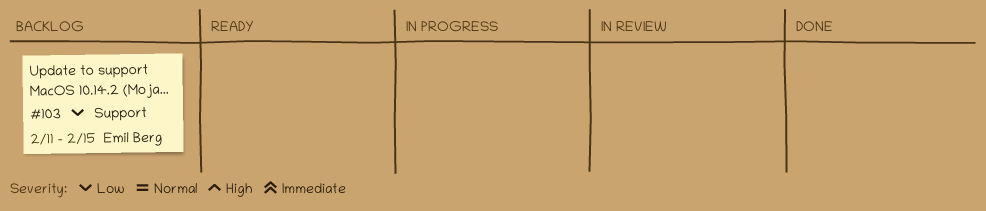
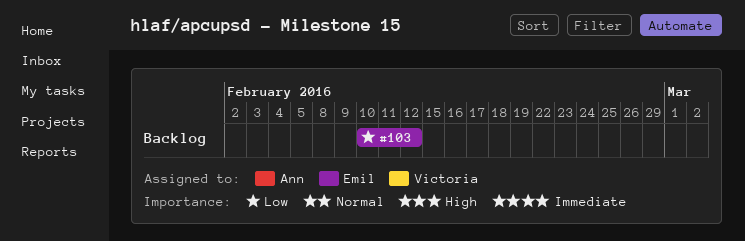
#103, start: Feb 11 -> Feb 10
#103, due: Feb 15 -> Feb 12

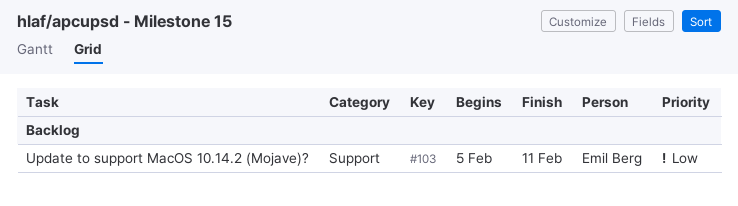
#103, start: Feb 10 -> Feb 5
#103, due: Feb 12 -> Feb 11

